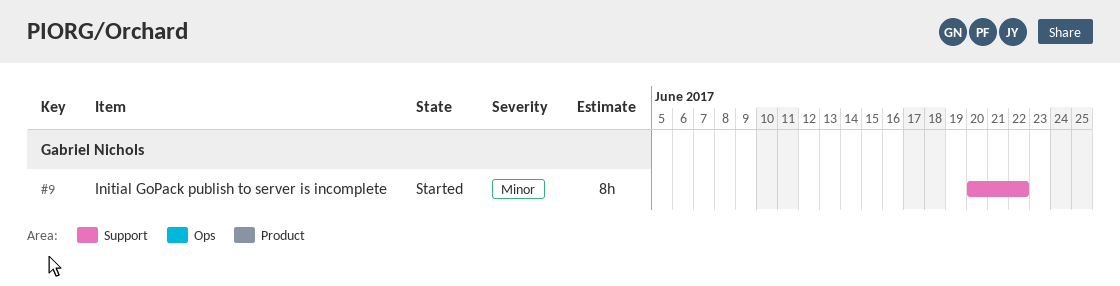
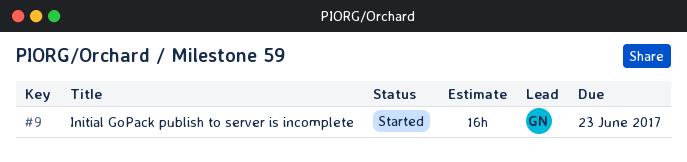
#9, estimate: 8h -> 16h
#9, due: Jun 22 -> Jun 23

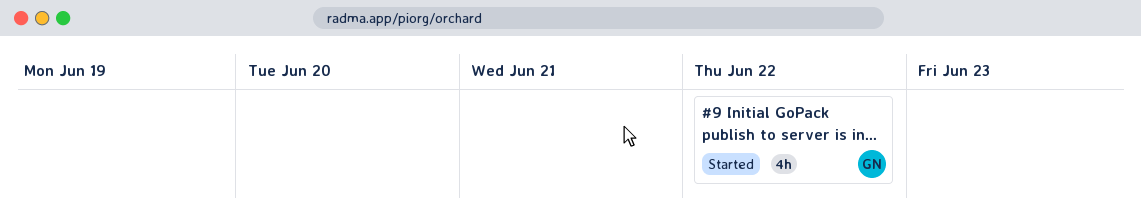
#9, estimate: 16h -> 4h
#9, due: Jun 23 -> Jun 22

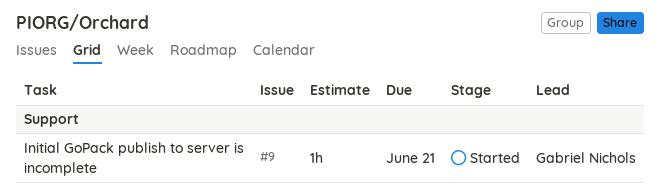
#9, estimate: 4h -> 1h
#9, due: Jun 22 -> Jun 21

